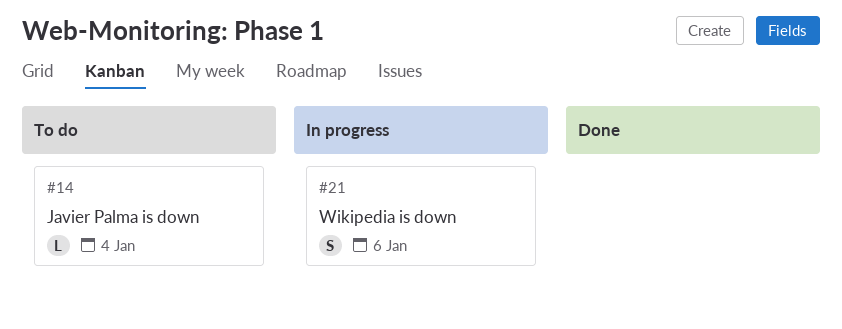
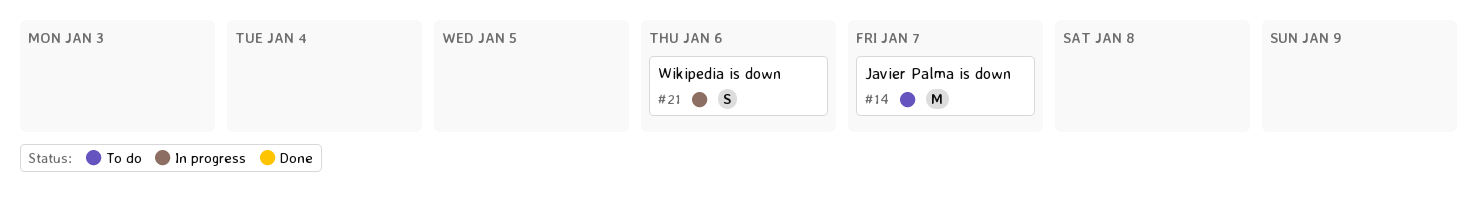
#14, estimate: L -> M
#14, due: Jan 4 -> Jan 7

